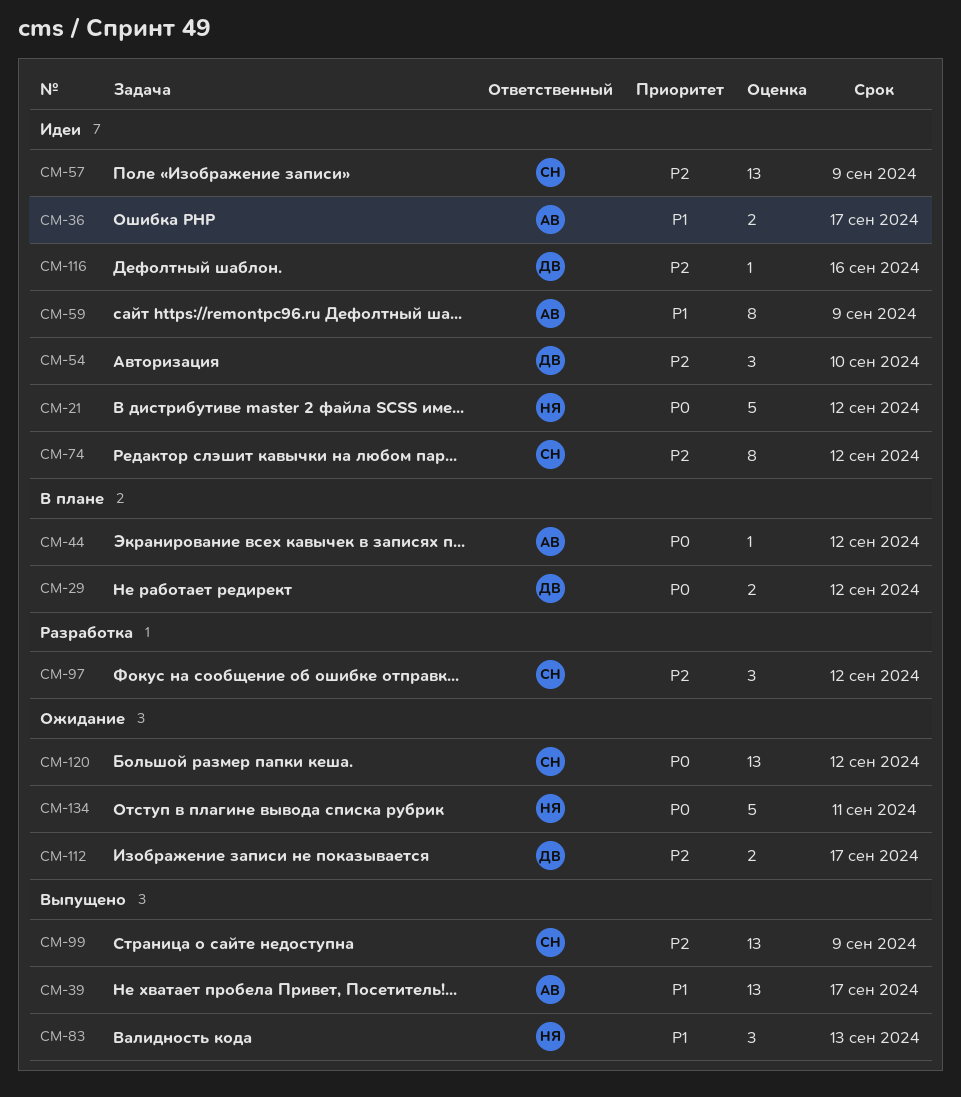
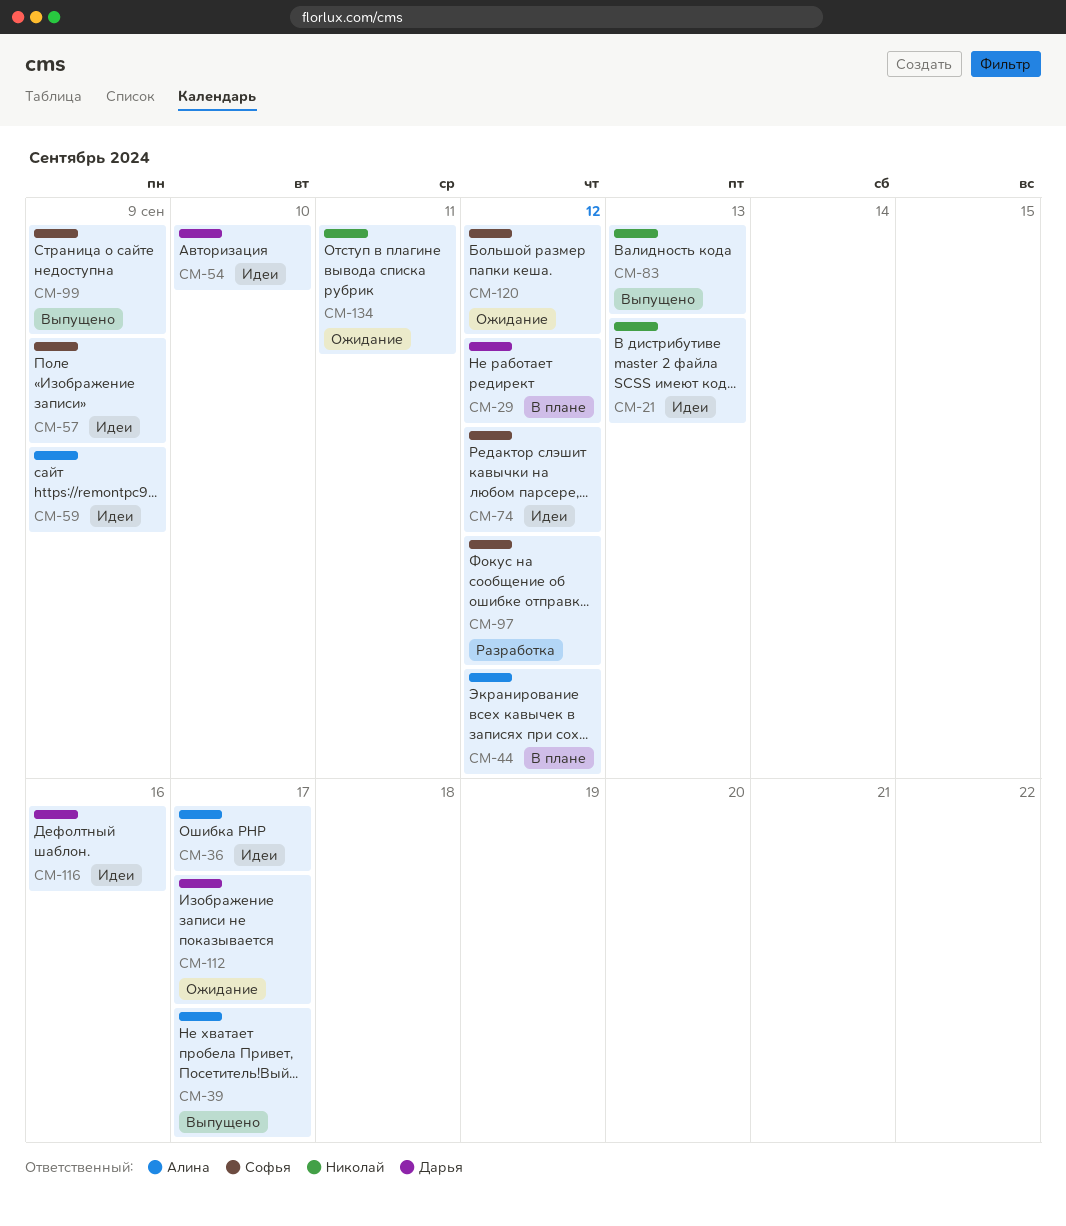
CM-21, due: Sep 12 -> Sep 13

